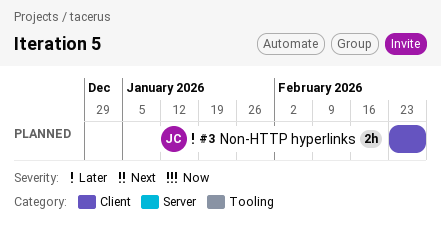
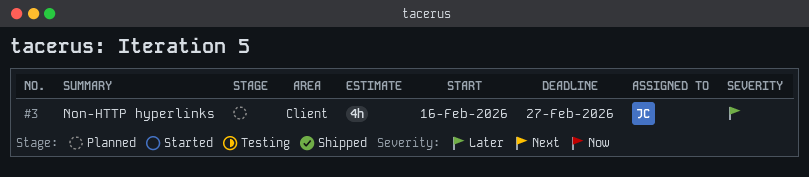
#3, estimate: 2h -> 4h
#3, start: Feb 23 -> Feb 16

